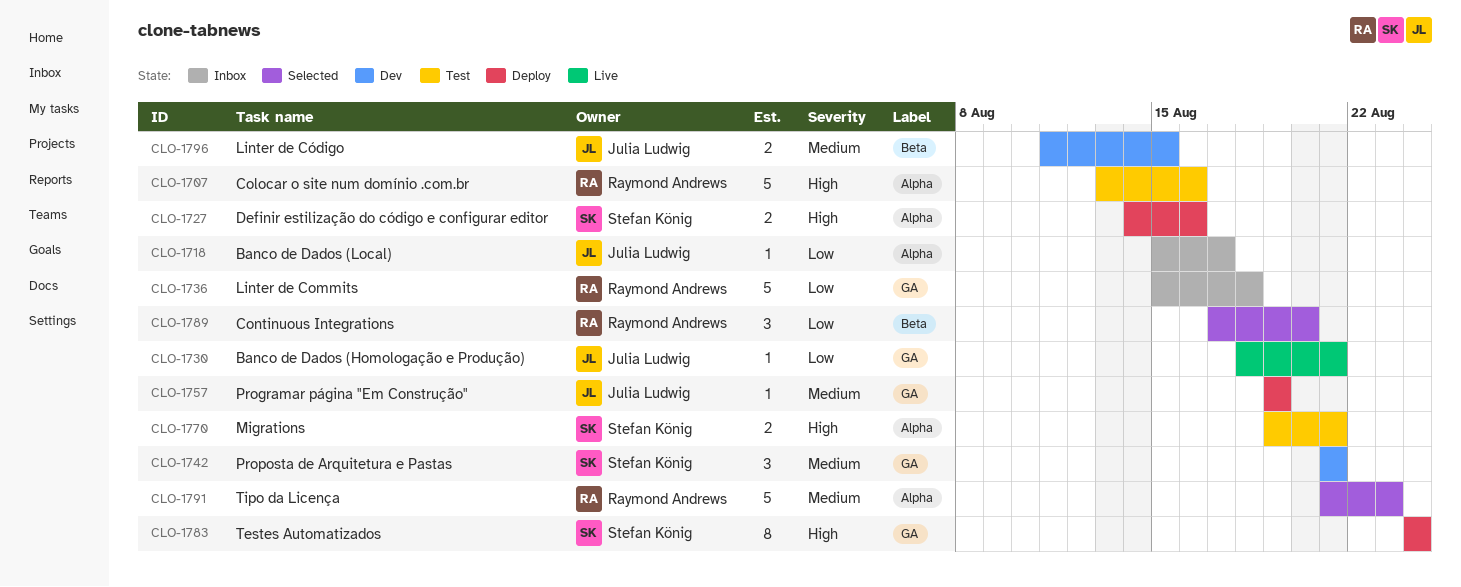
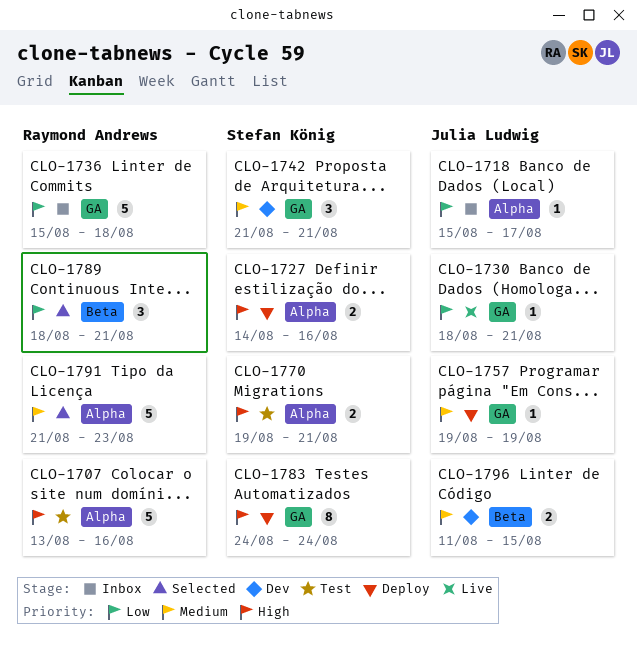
CLO-1789, start: Aug 17 -> Aug 18
CLO-1789, due: Aug 20 -> Aug 21

